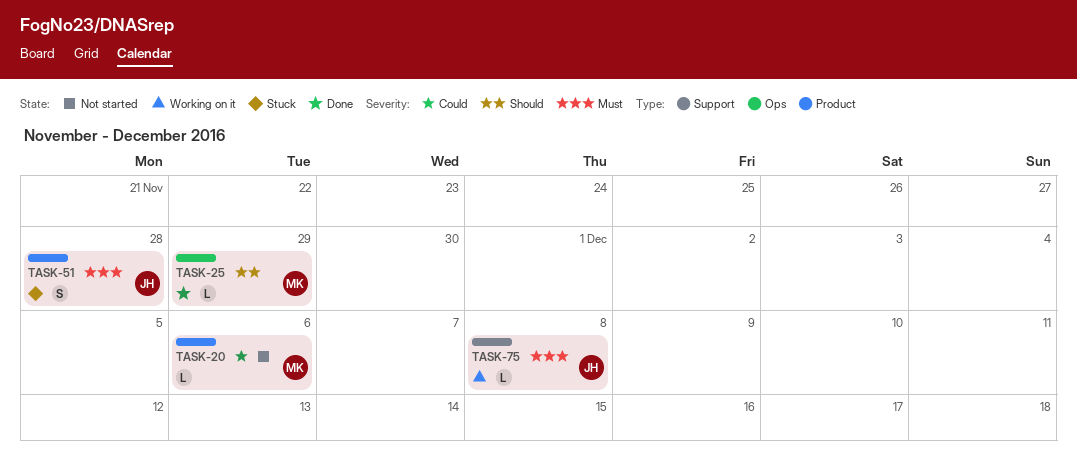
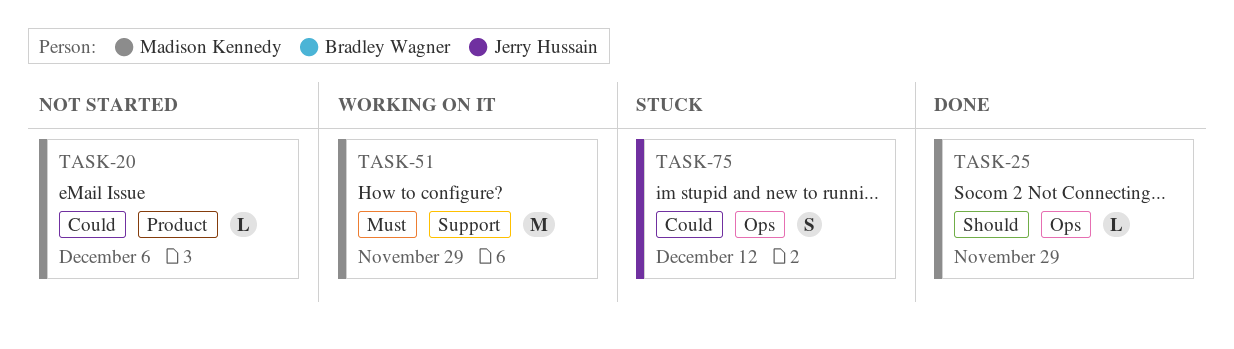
TASK-51, status: Stuck -> Working on it
TASK-51, owner: Jerry Hussain -> Madison Kennedy
TASK-51, label: Product -> Support
TASK-51, estimate: S -> M
TASK-51, due: Nov 28 -> Nov 29
TASK-75, status: Working on it -> Stuck
TASK-75, priority: Must -> Could
TASK-75, label: Support -> Ops
TASK-75, estimate: L -> S
TASK-75, due: Dec 8 -> Dec 12

